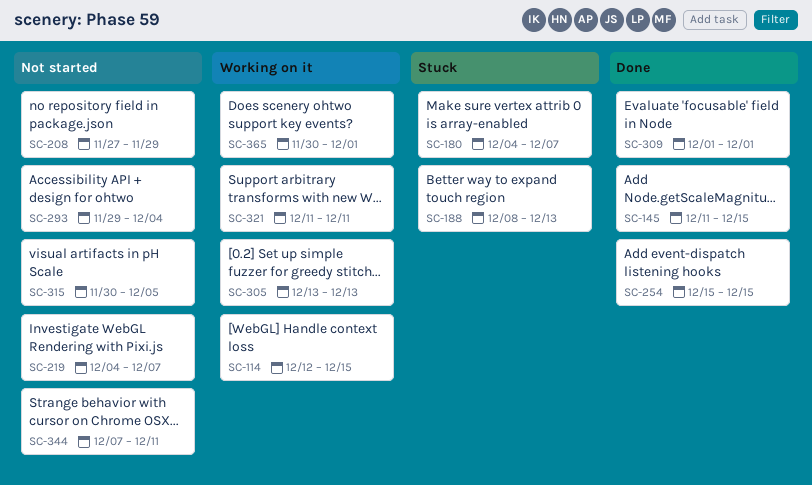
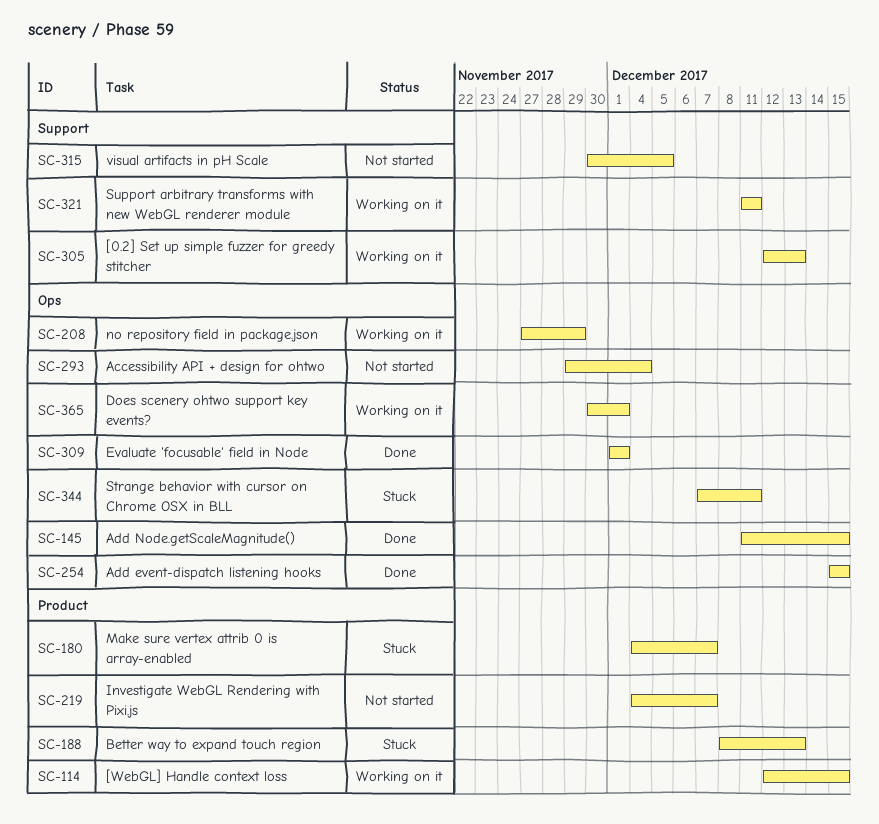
SC-208, status: Not started -> Working on it
SC-305, start: Dec 13 -> Dec 12
SC-344, status: Not started -> Stuck

